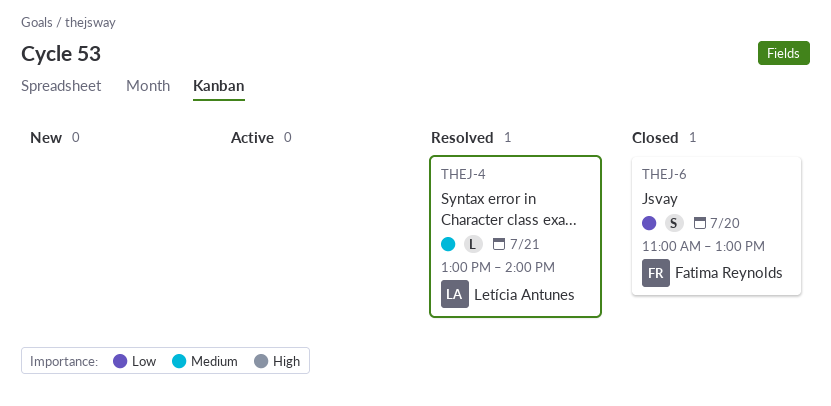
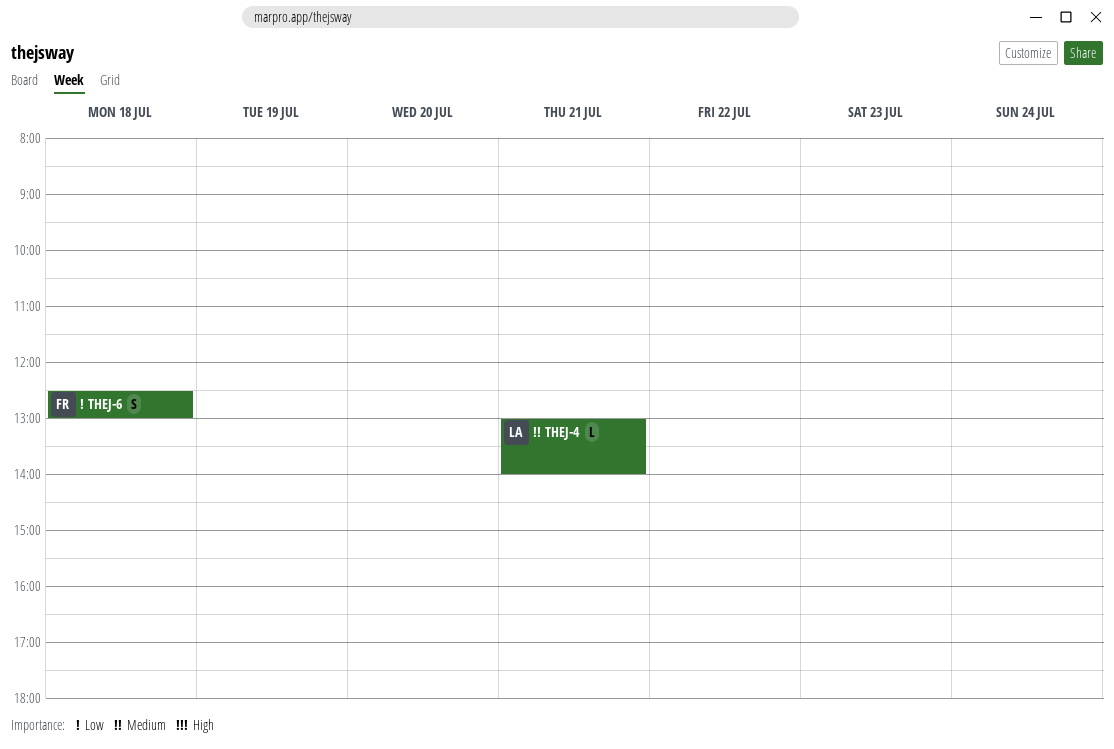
THEJ-6, day: Jul 20 -> Jul 18
THEJ-6, begins: 11:00 -> 12:30

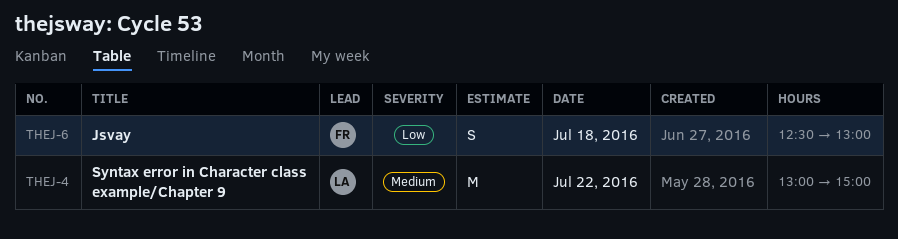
THEJ-4, estimate: L -> M
THEJ-4, day: Jul 21 -> Jul 22
THEJ-4, ends: 14:00 -> 15:00

